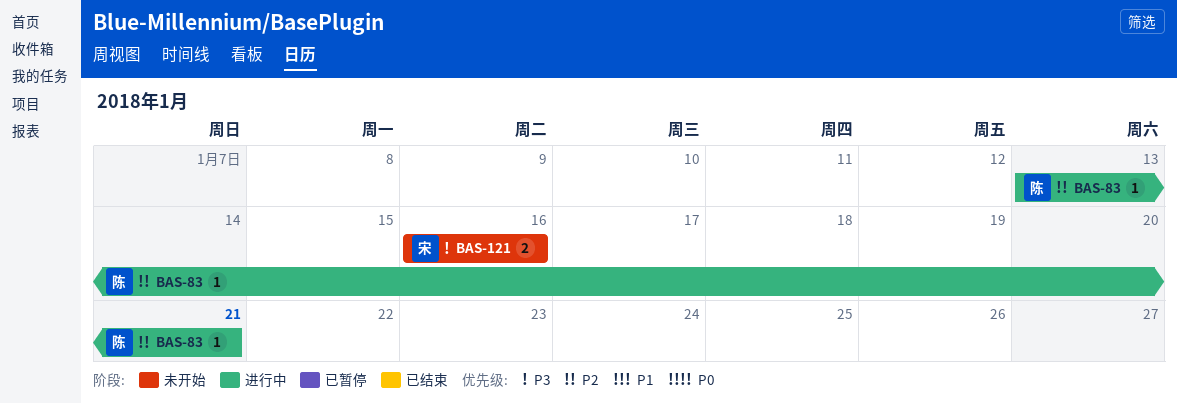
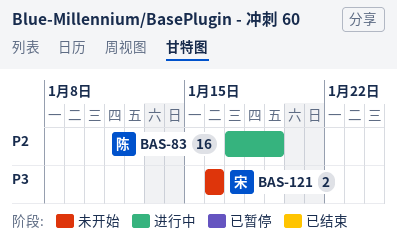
BAS-83, estimate: 1 -> 16
BAS-83, start: Jan 13 -> Jan 17
BAS-83, due: Jan 21 -> Jan 19

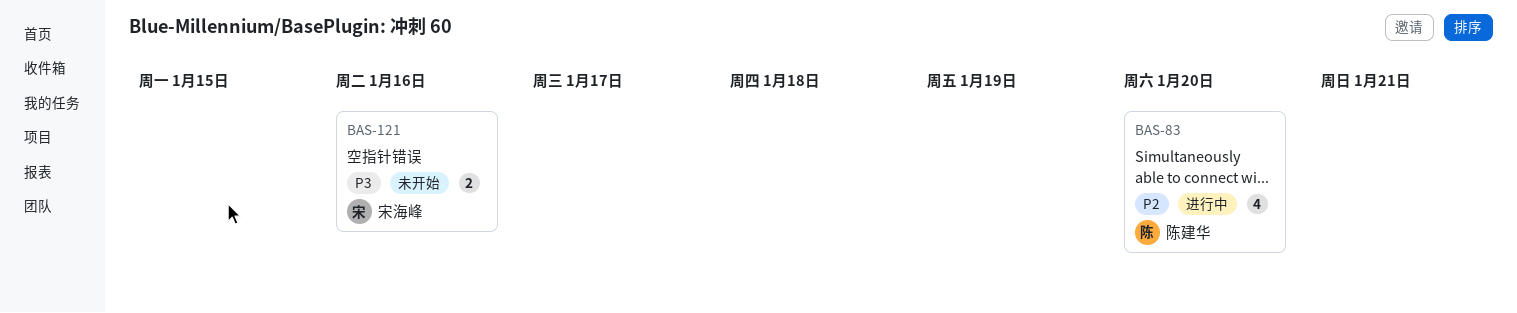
BAS-83, estimate: 16 -> 4
BAS-83, due: Jan 19 -> Jan 20

